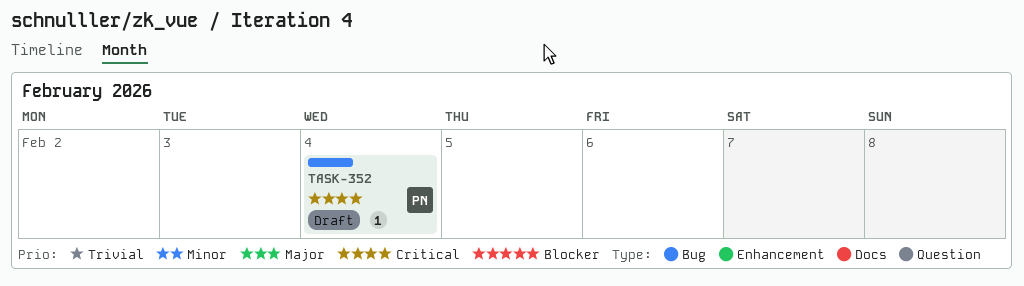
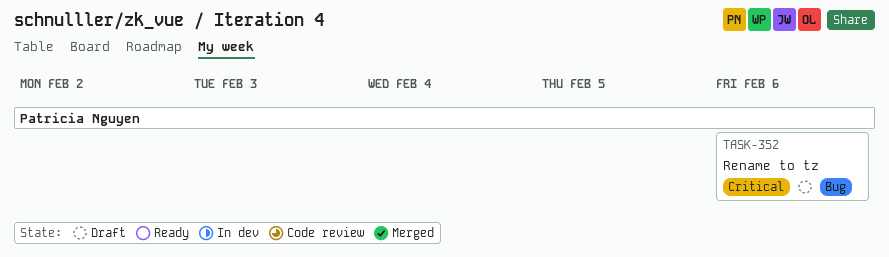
TASK-352, due: Feb 4 -> Feb 6

